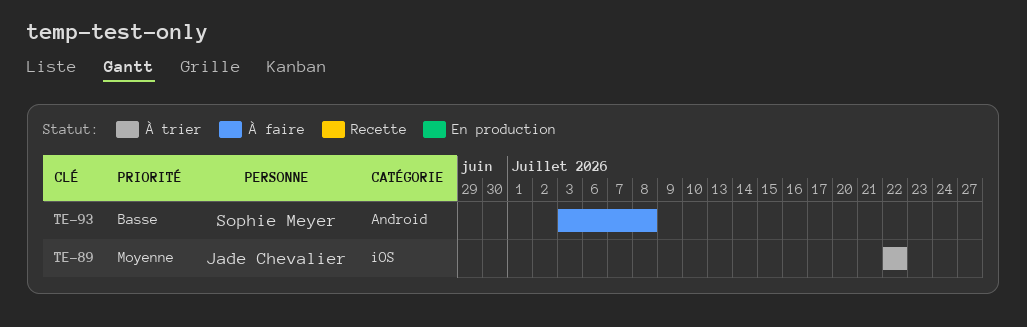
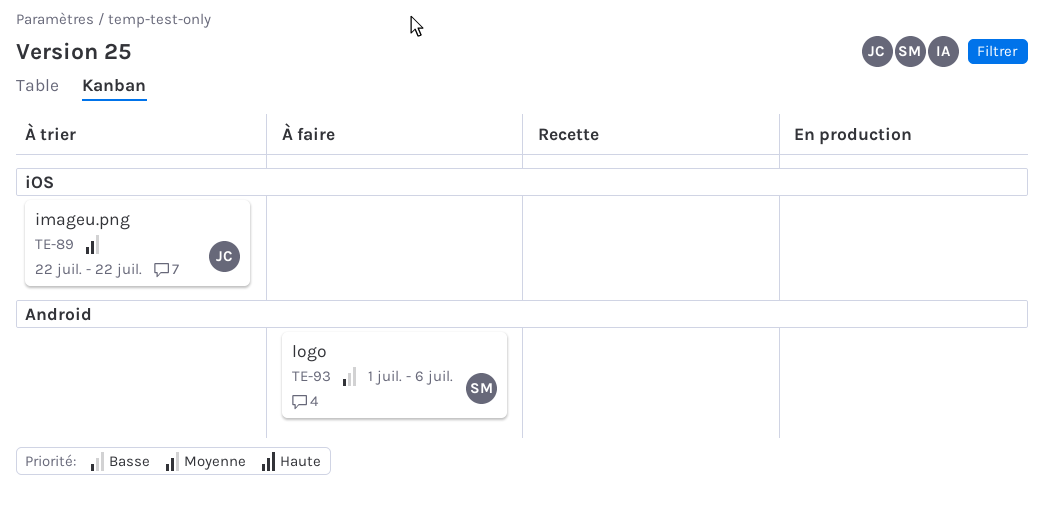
TE-93, start: Jul 3 -> Jul 1
TE-93, due: Jul 8 -> Jul 6

